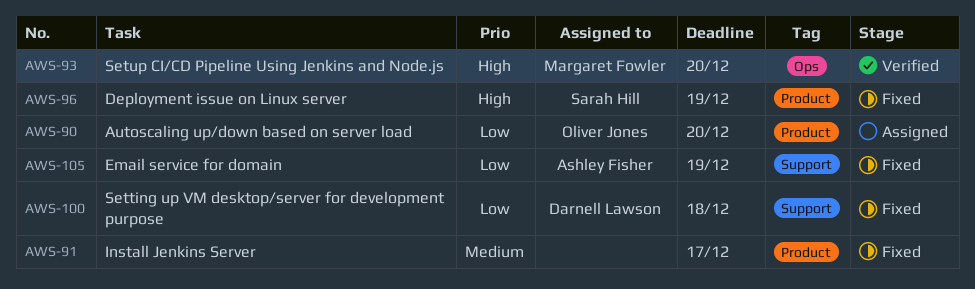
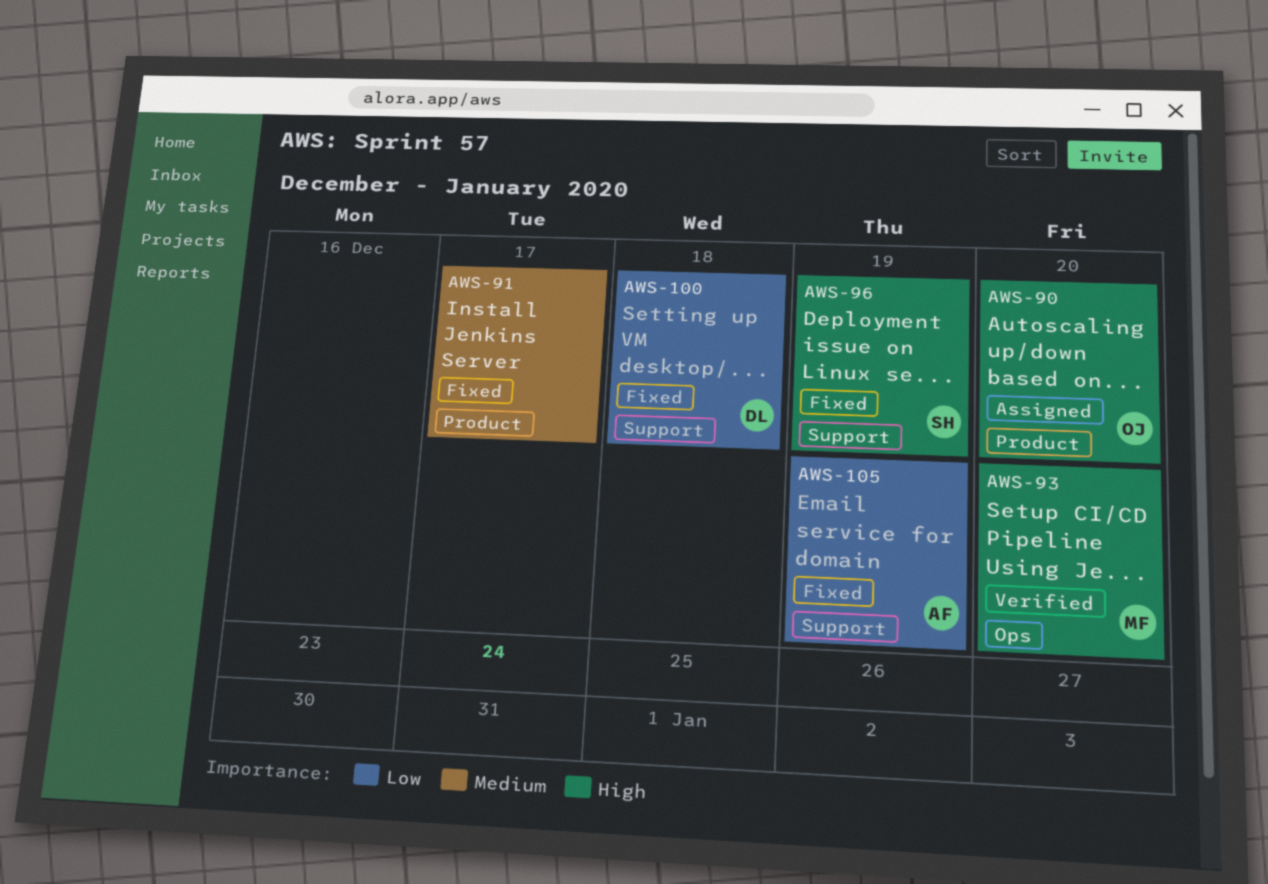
AWS-90, priority: Low -> High
AWS-96, label: Product -> Support

